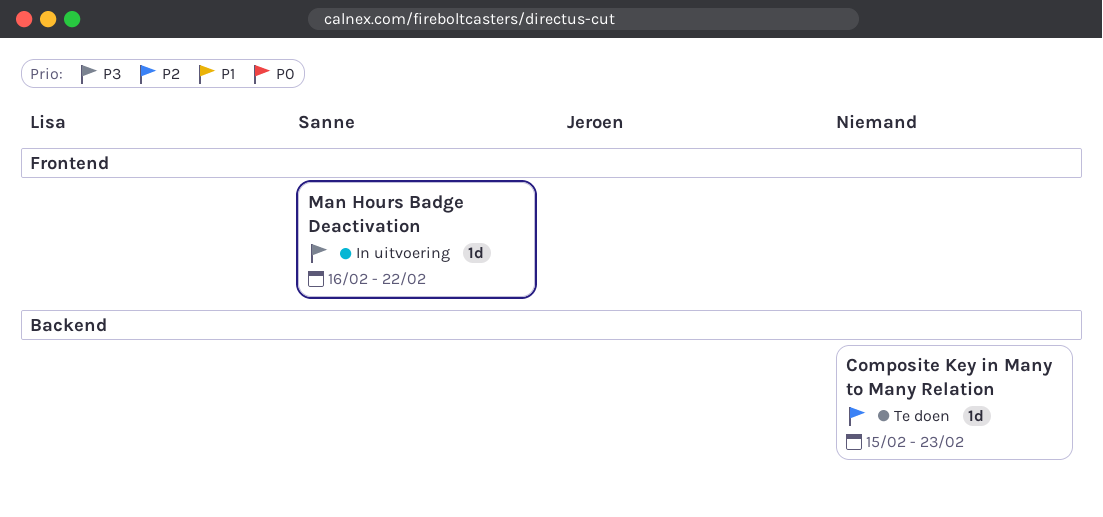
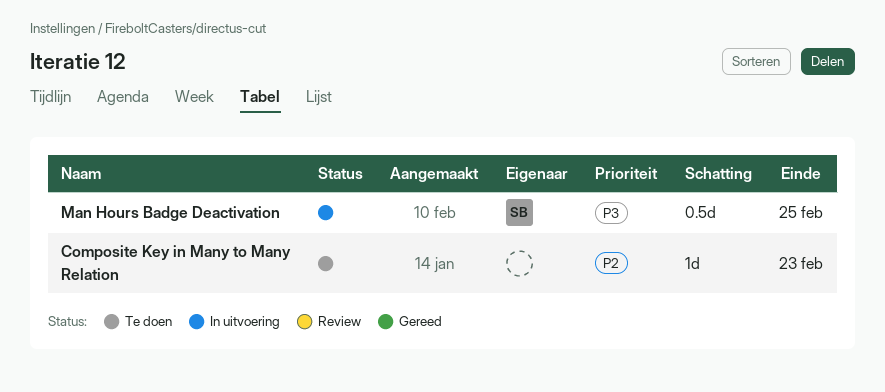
Man Hours Badge Deactivation, estimate: 1d -> 0.5d
Man Hours Badge Deactivation, due: Feb 22 -> Feb 25

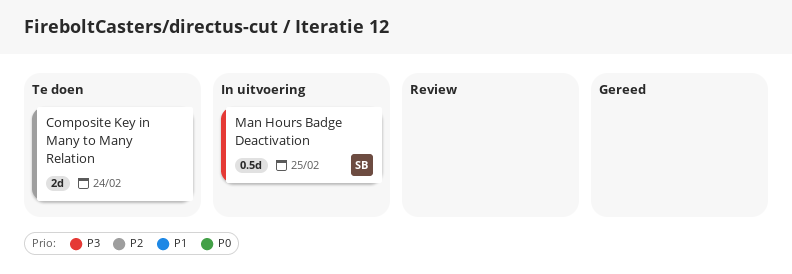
Composite Key in Many to Many Relation, estimate: 1d -> 2d
Composite Key in Many to Many Relation, due: Feb 23 -> Feb 24

